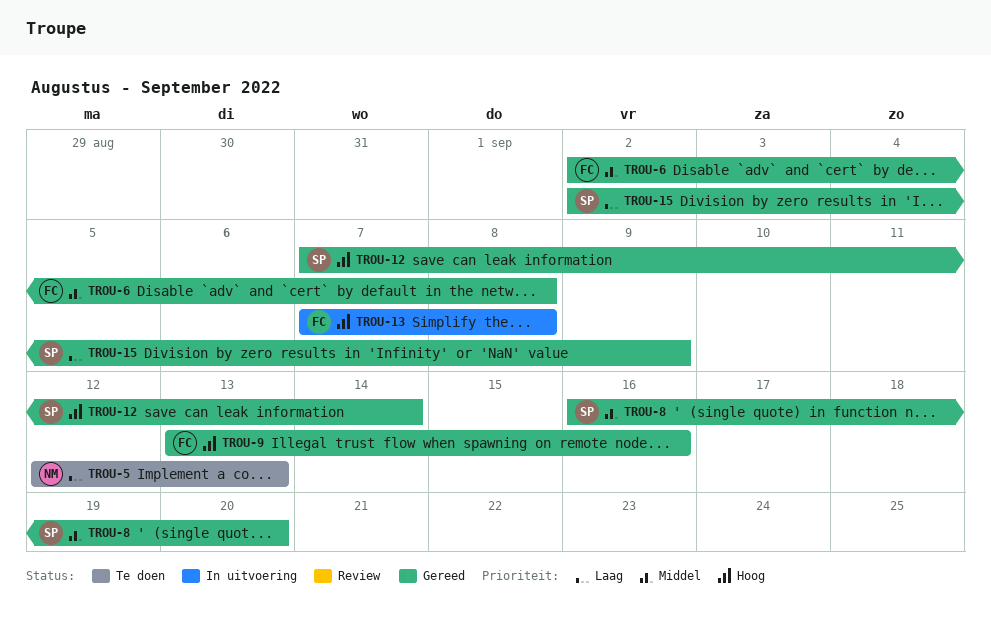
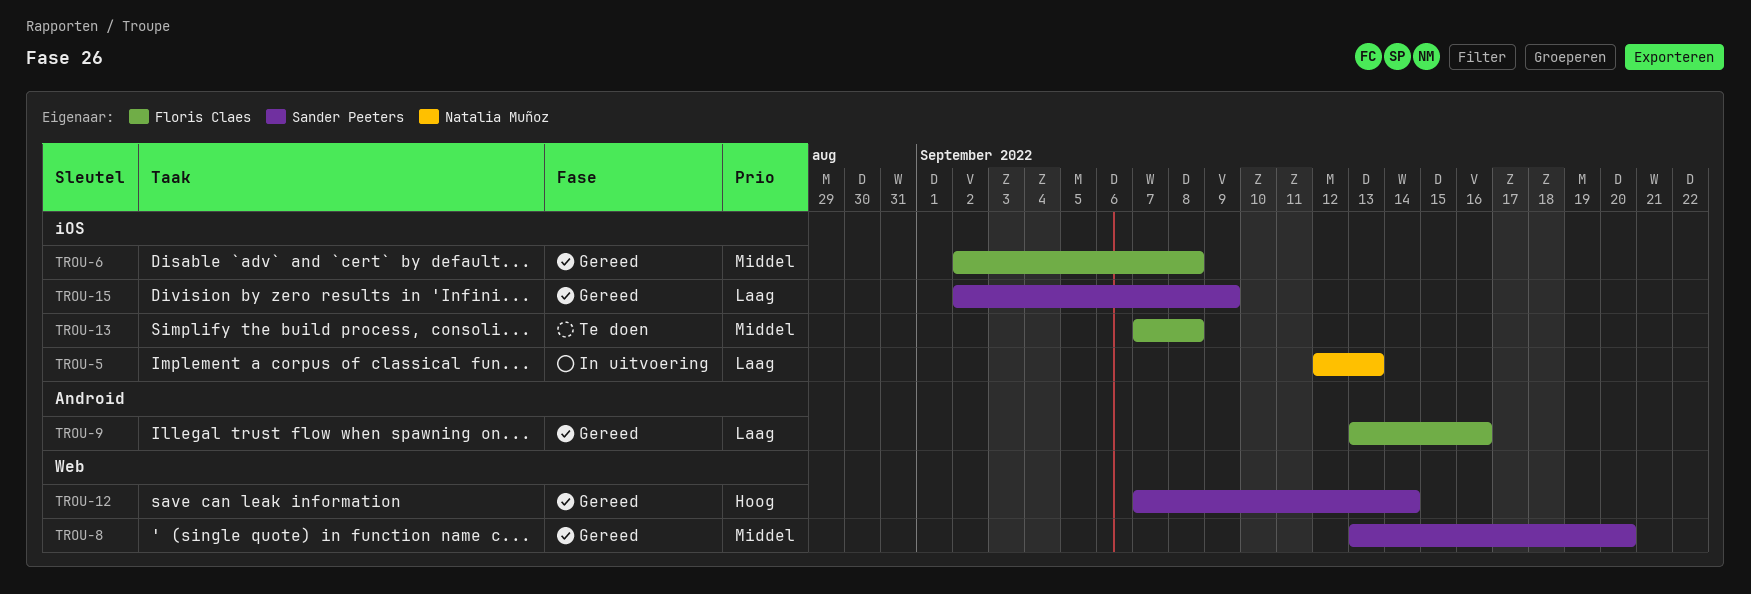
TROU-5, status: Te doen -> In uitvoering
TROU-8, start: Sep 16 -> Sep 13
TROU-9, priority: Hoog -> Laag
TROU-13, status: In uitvoering -> Te doen
TROU-13, priority: Hoog -> Middel

